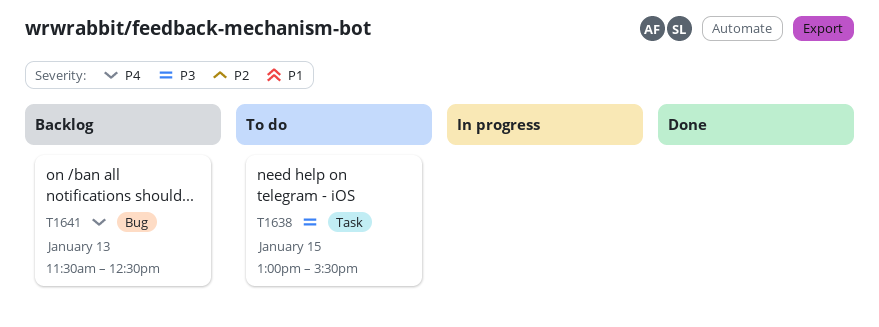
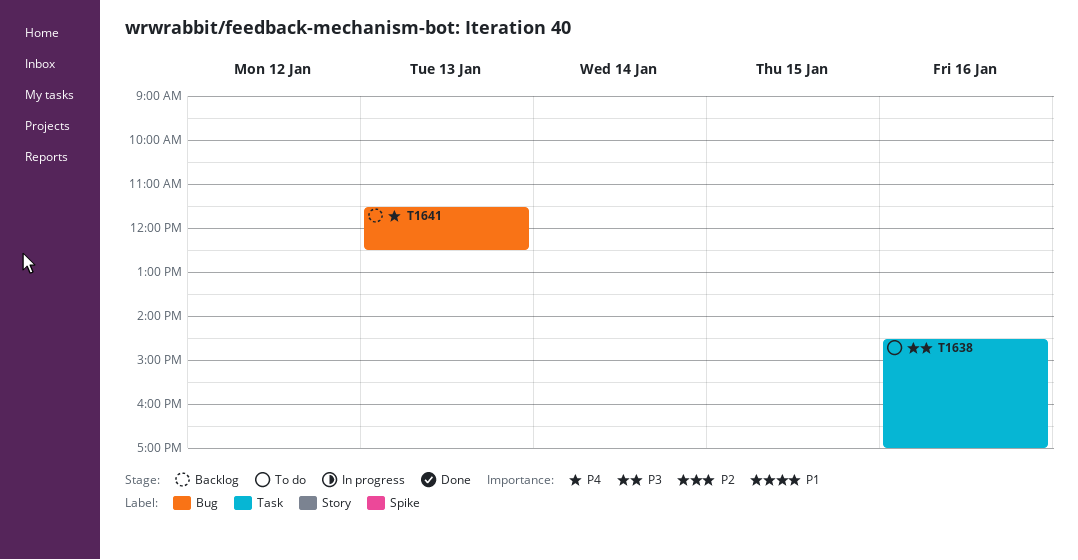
T1638, day: Jan 15 -> Jan 16
T1638, begins: 13:00 -> 14:30
T1638, ends: 15:30 -> 17:00

